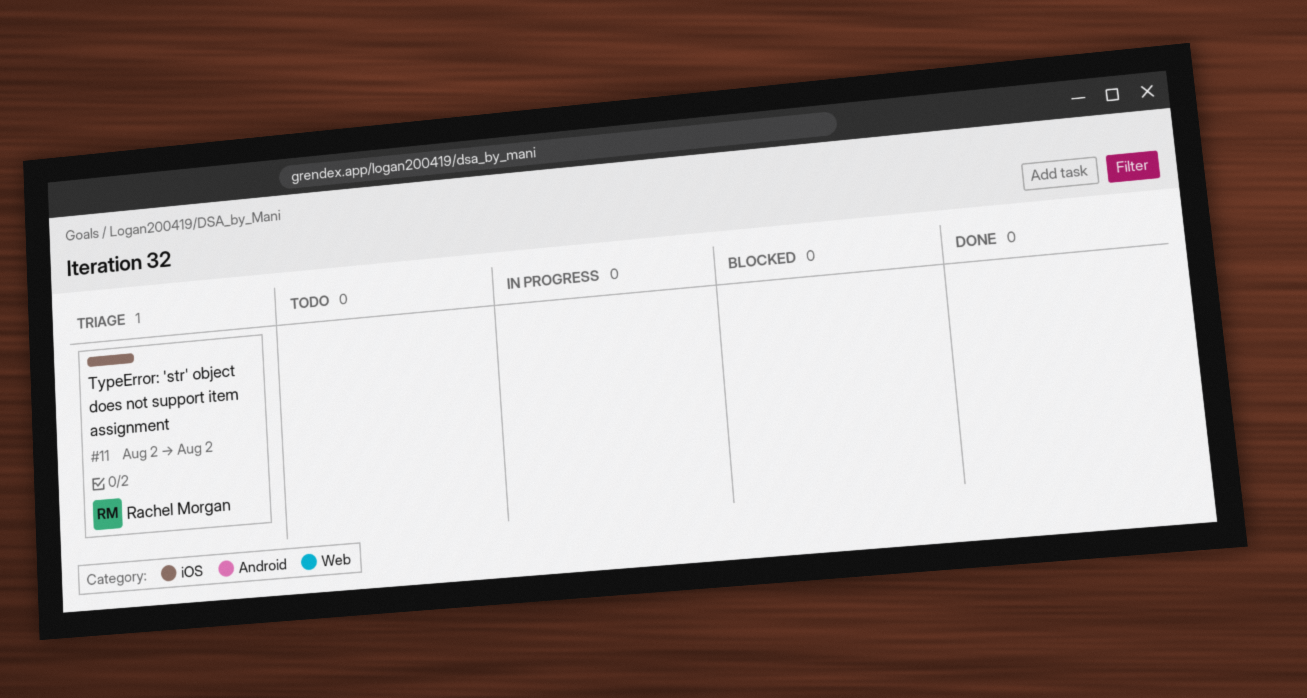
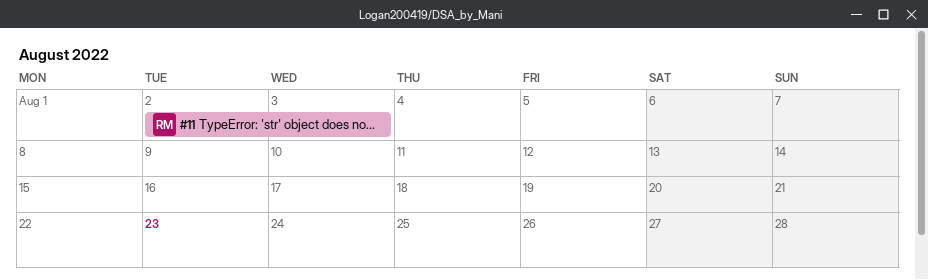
#11, due: Aug 2 -> Aug 3

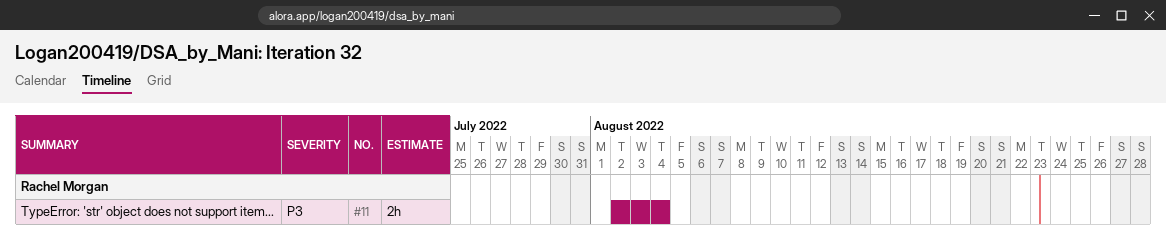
#11, due: Aug 3 -> Aug 4

